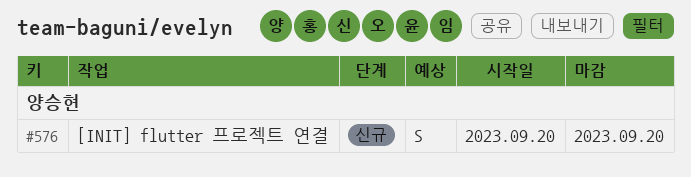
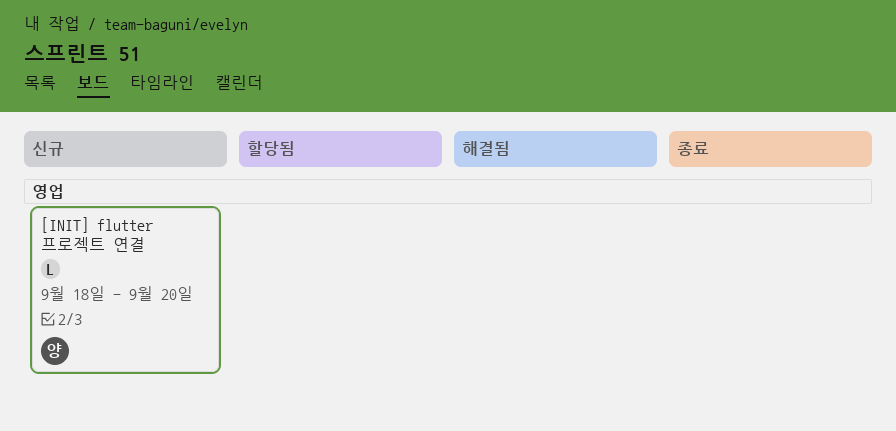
[INIT] flutter 프로젝트 연결, estimate: S -> L
[INIT] flutter 프로젝트 연결, start: Sep 20 -> Sep 18

